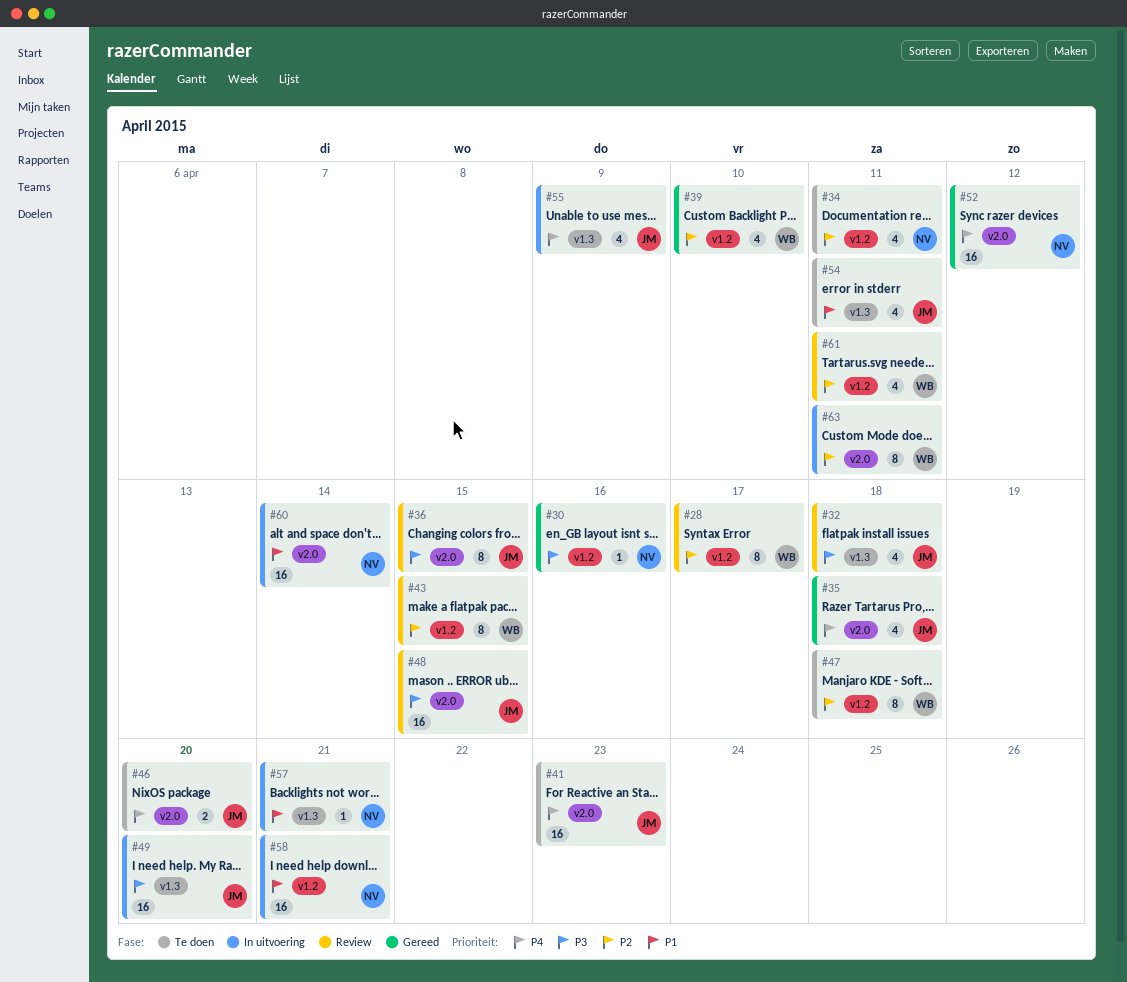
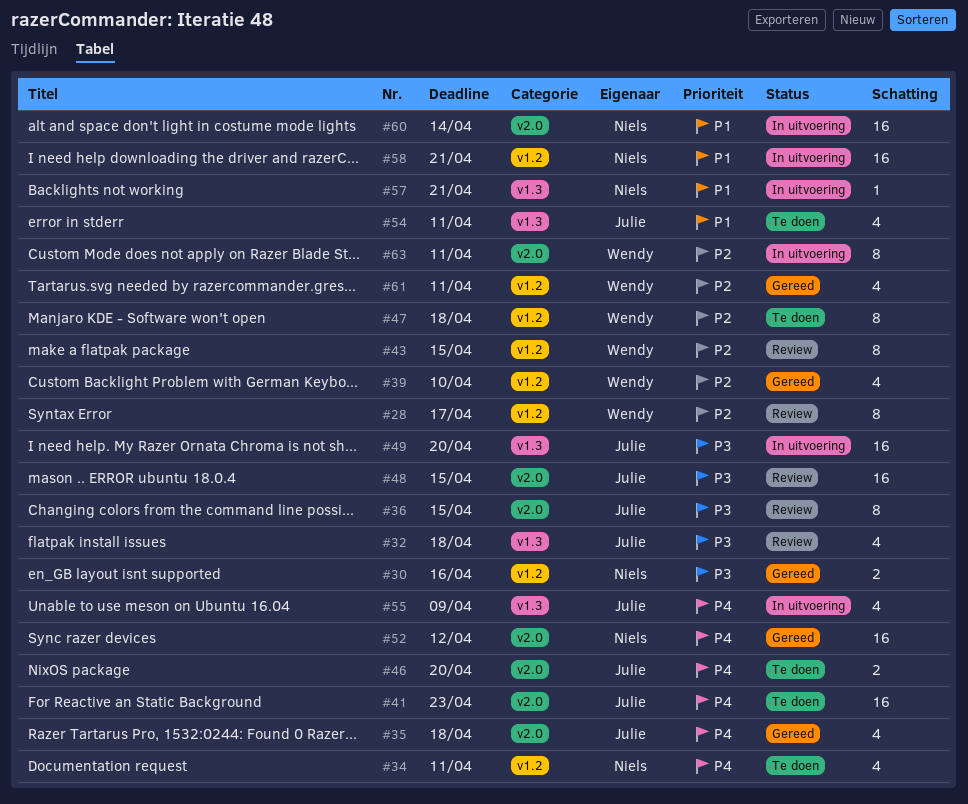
#30, estimate: 1 -> 2
#34, priority: P2 -> P4
#61, status: Review -> Gereed

